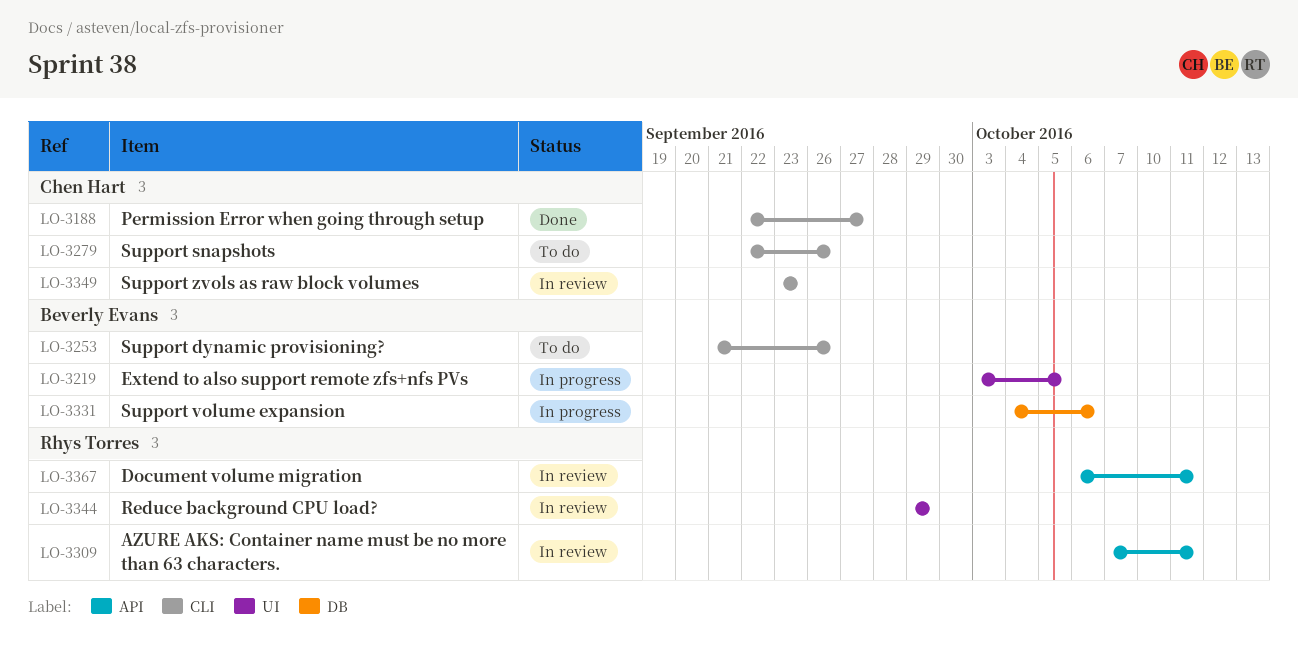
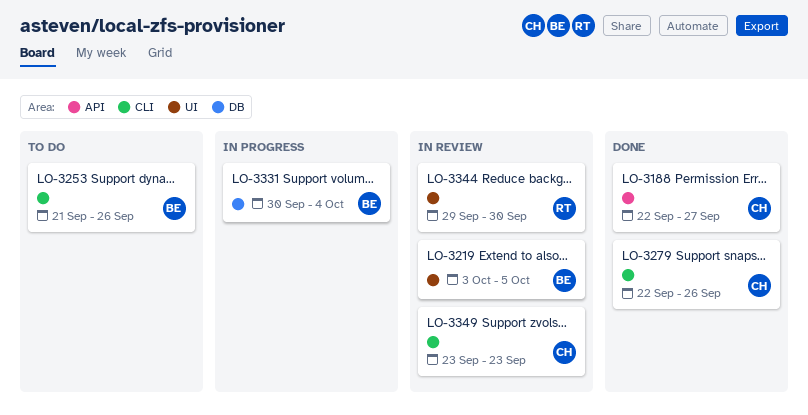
LO-3188, label: CLI -> API
LO-3219, status: In progress -> In review
LO-3279, status: To do -> Done
LO-3309: present -> none
LO-3331, start: Oct 4 -> Sep 30
LO-3331, due: Oct 6 -> Oct 4
LO-3344, due: Sep 29 -> Sep 30
LO-3367: present -> none

